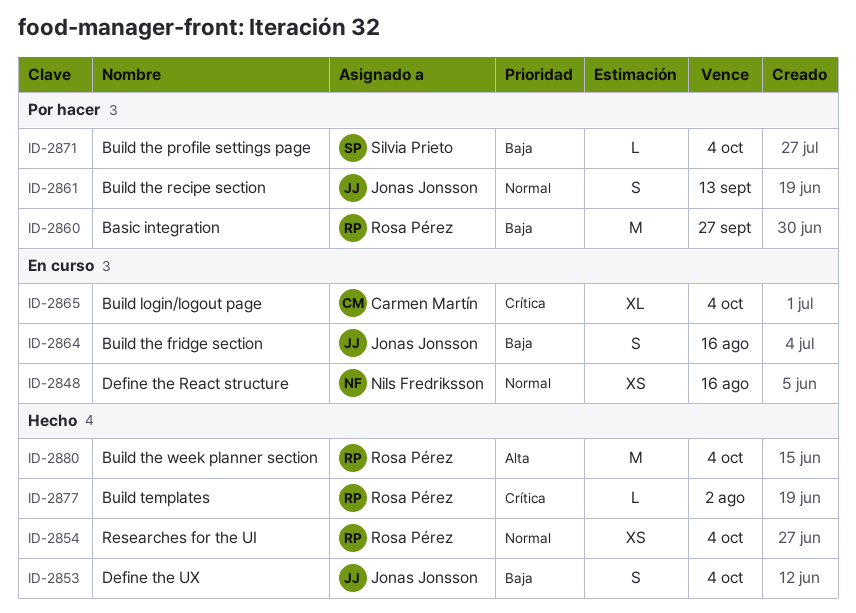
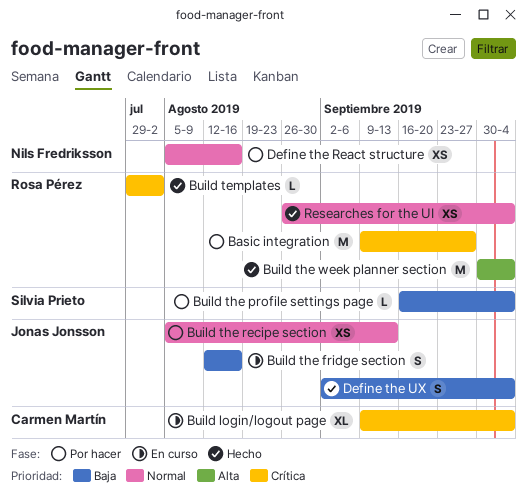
Basic integration, priority: Baja -> Crítica
Build the recipe section, estimate: S -> XS
Define the React structure, status: En curso -> Por hacer

